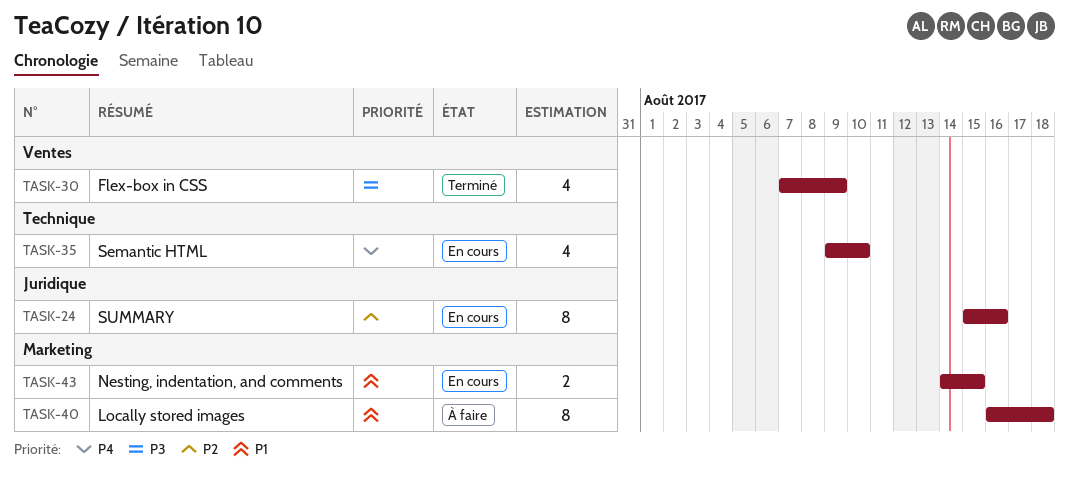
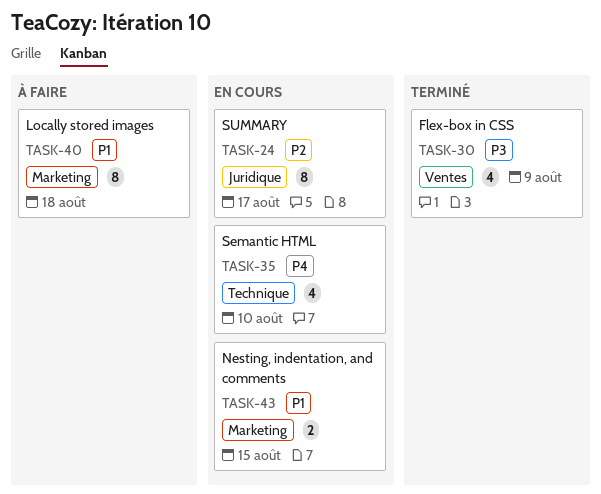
TASK-24, due: Aug 16 -> Aug 17

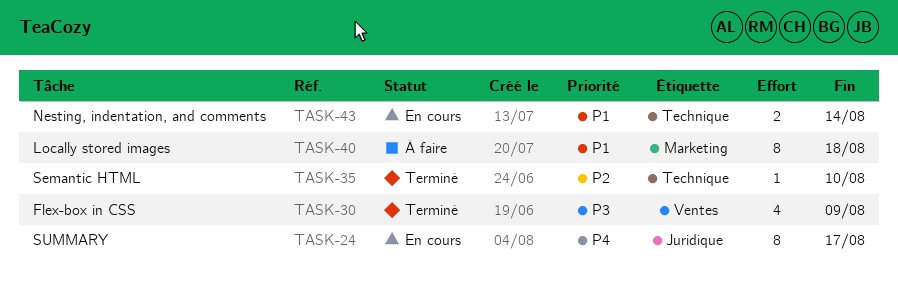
TASK-24, priority: P2 -> P4
TASK-35, status: En cours -> Terminé
TASK-35, priority: P4 -> P2
TASK-35, estimate: 4 -> 1
TASK-43, label: Marketing -> Technique
TASK-43, due: Aug 15 -> Aug 14

